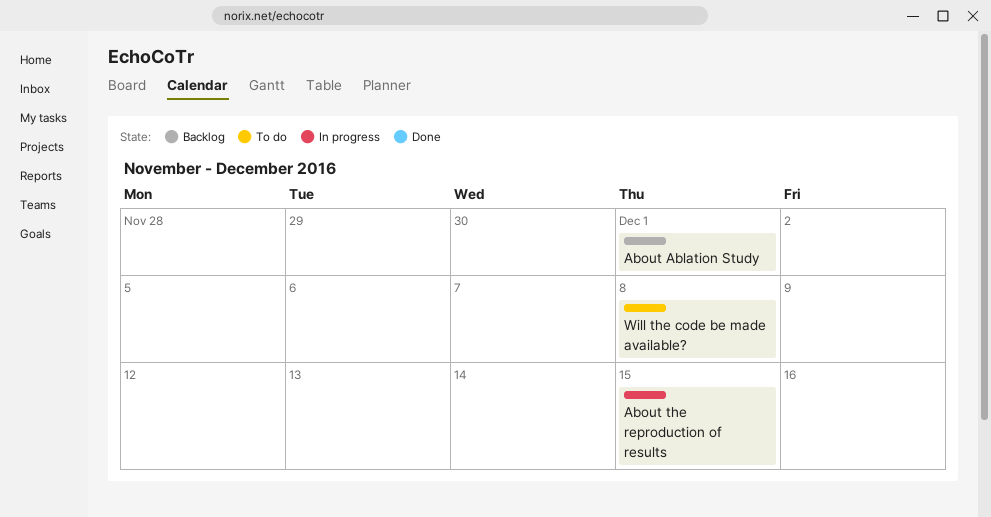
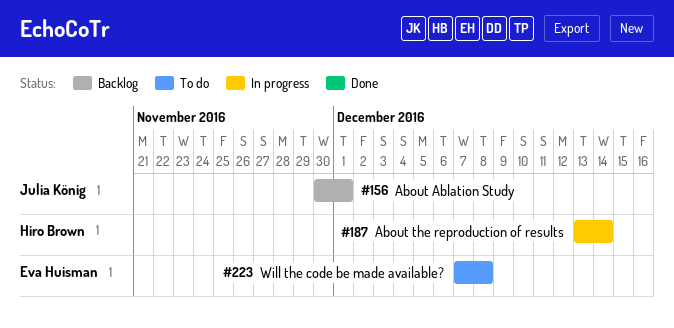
About the reproduction of results, due: Dec 15 -> Dec 14

